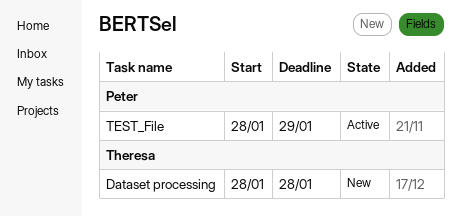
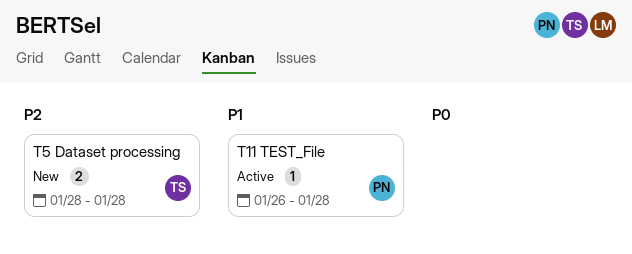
TEST_File, start: Jan 28 -> Jan 26
TEST_File, due: Jan 29 -> Jan 28

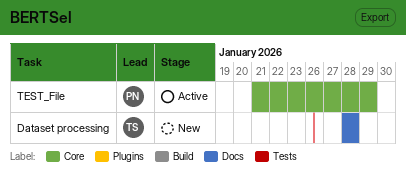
TEST_File, start: Jan 26 -> Jan 21
TEST_File, due: Jan 28 -> Jan 29

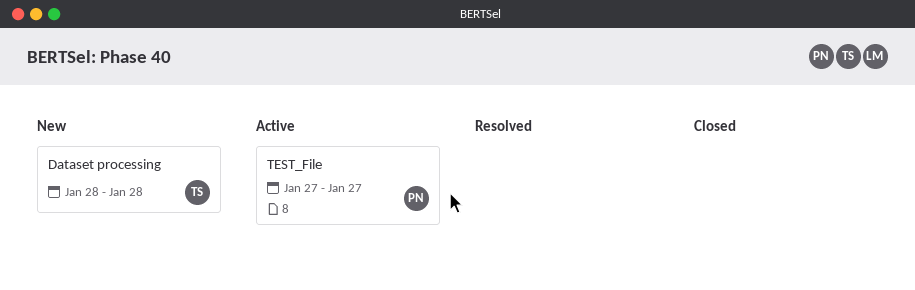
TEST_File, start: Jan 21 -> Jan 27
TEST_File, due: Jan 29 -> Jan 27

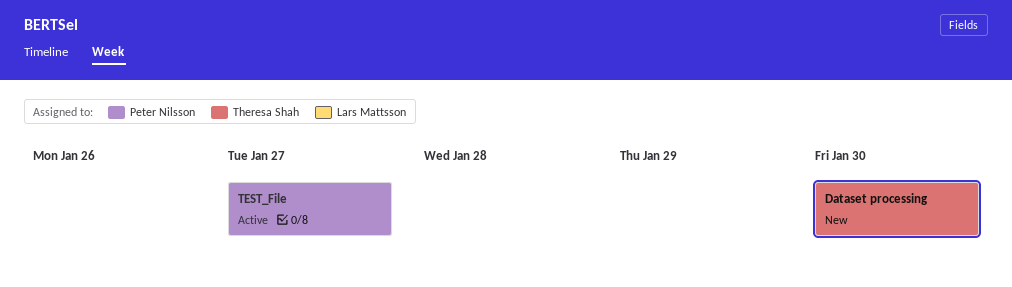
Dataset processing, due: Jan 28 -> Jan 30

